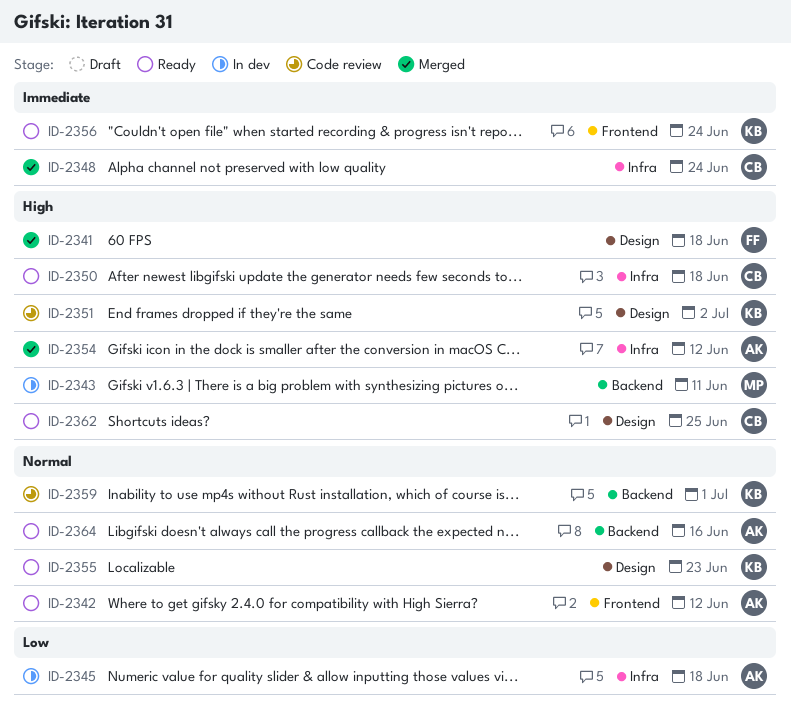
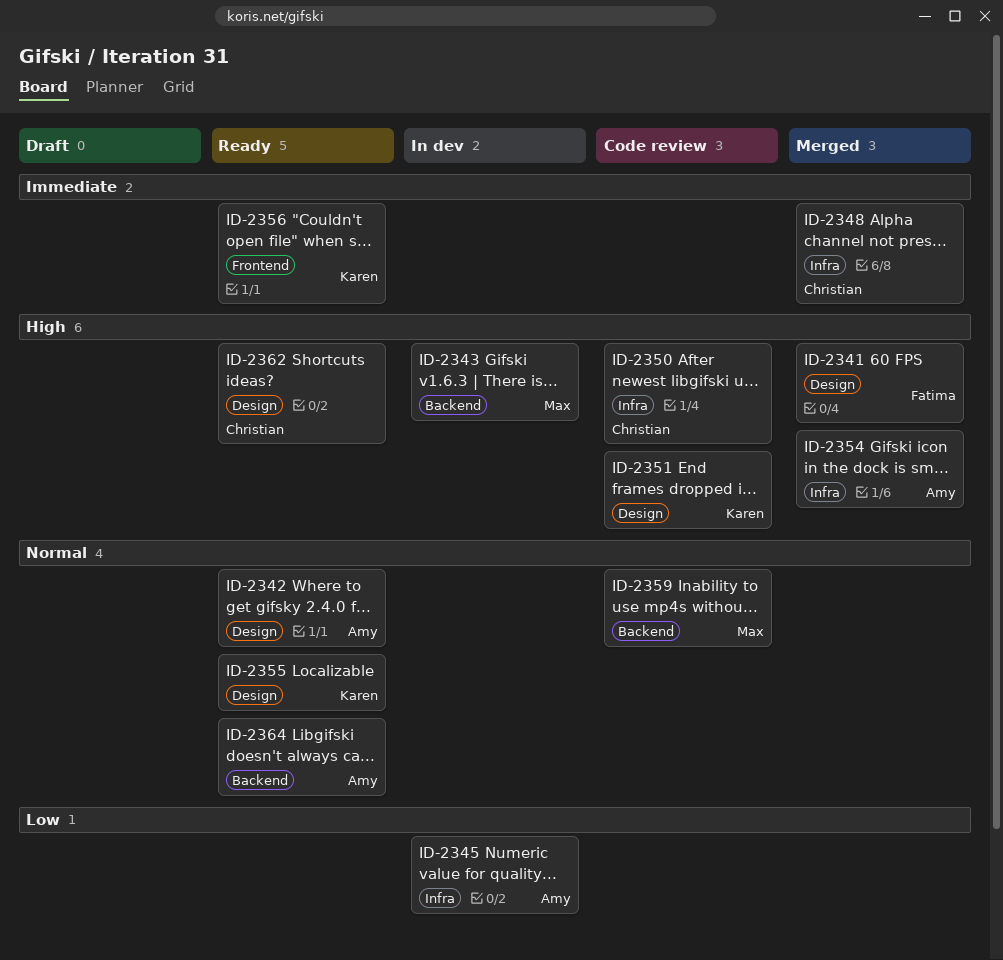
ID-2342, label: Frontend -> Design
ID-2350, status: Ready -> Code review
ID-2359, owner: Karen -> Max

